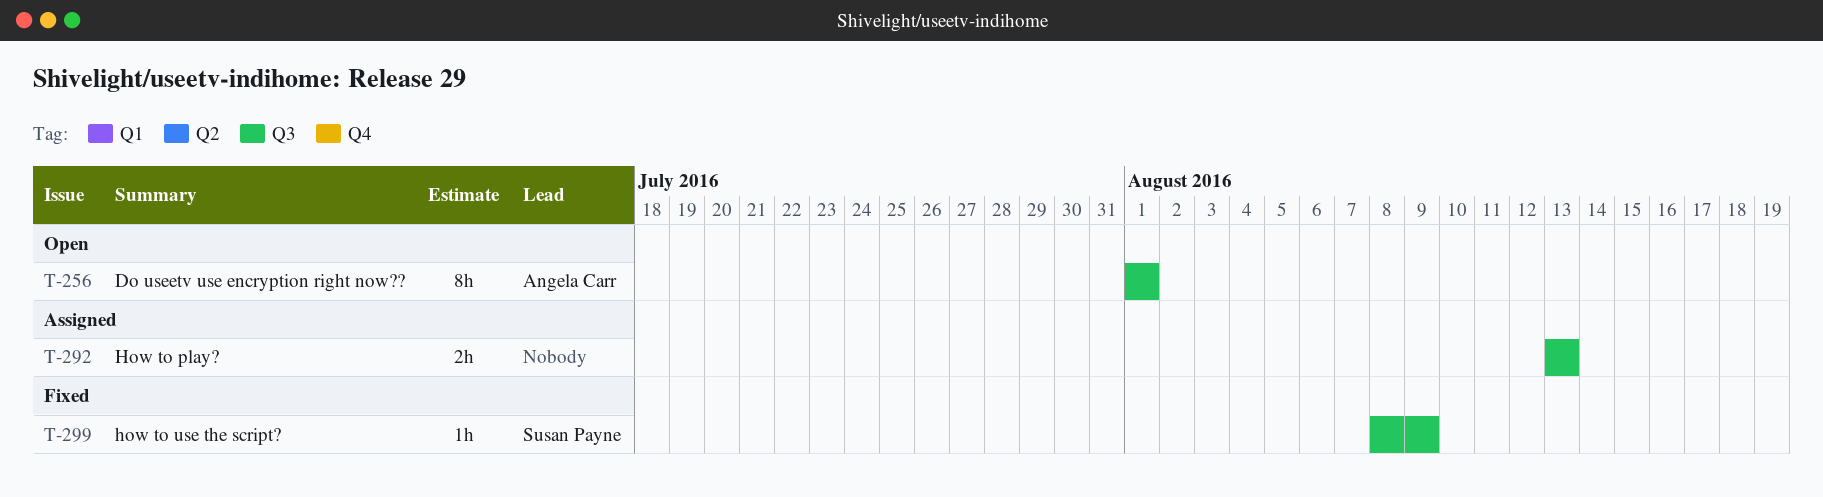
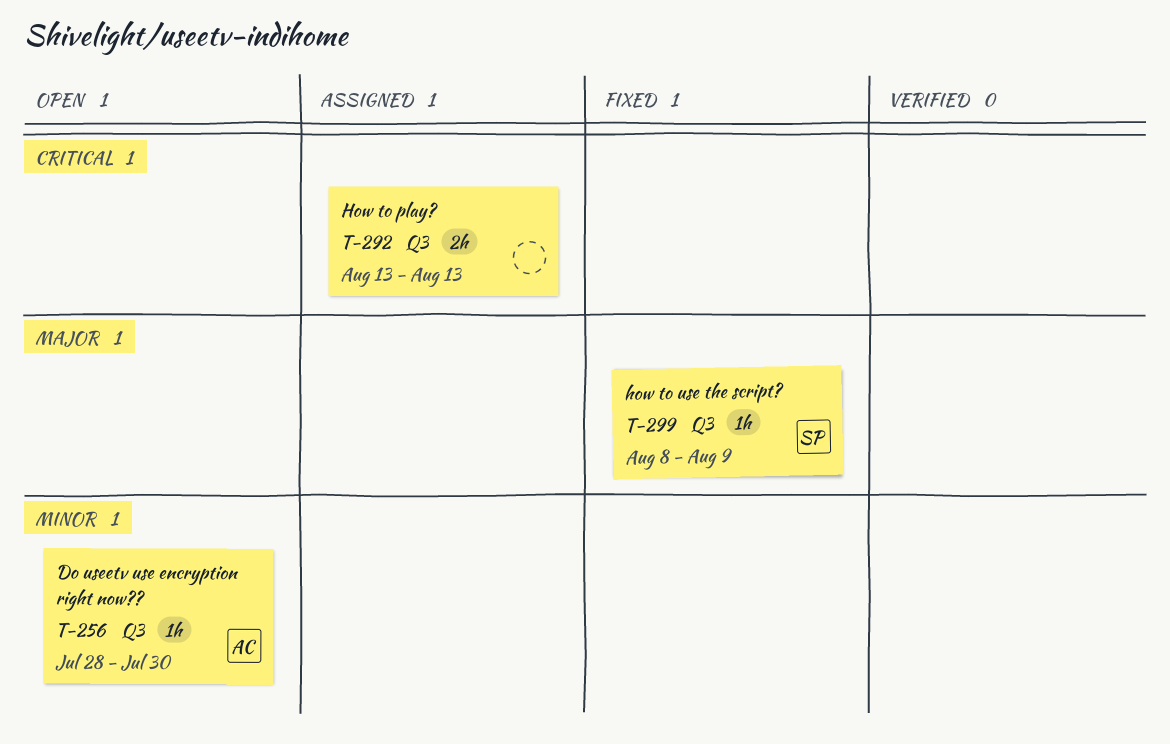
T-256, estimate: 8h -> 1h
T-256, start: Aug 1 -> Jul 28
T-256, due: Aug 1 -> Jul 30

